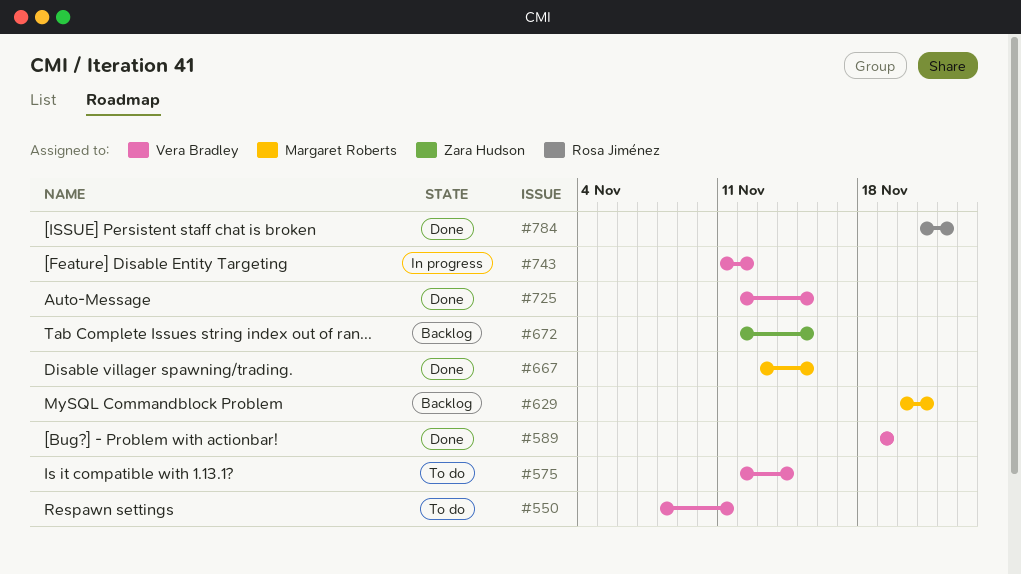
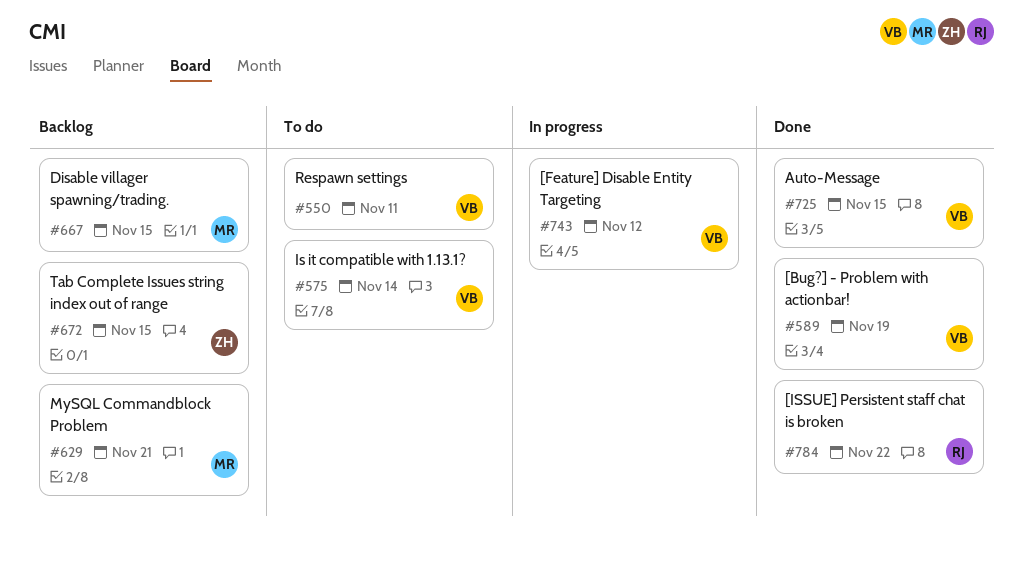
#667, status: Done -> Backlog

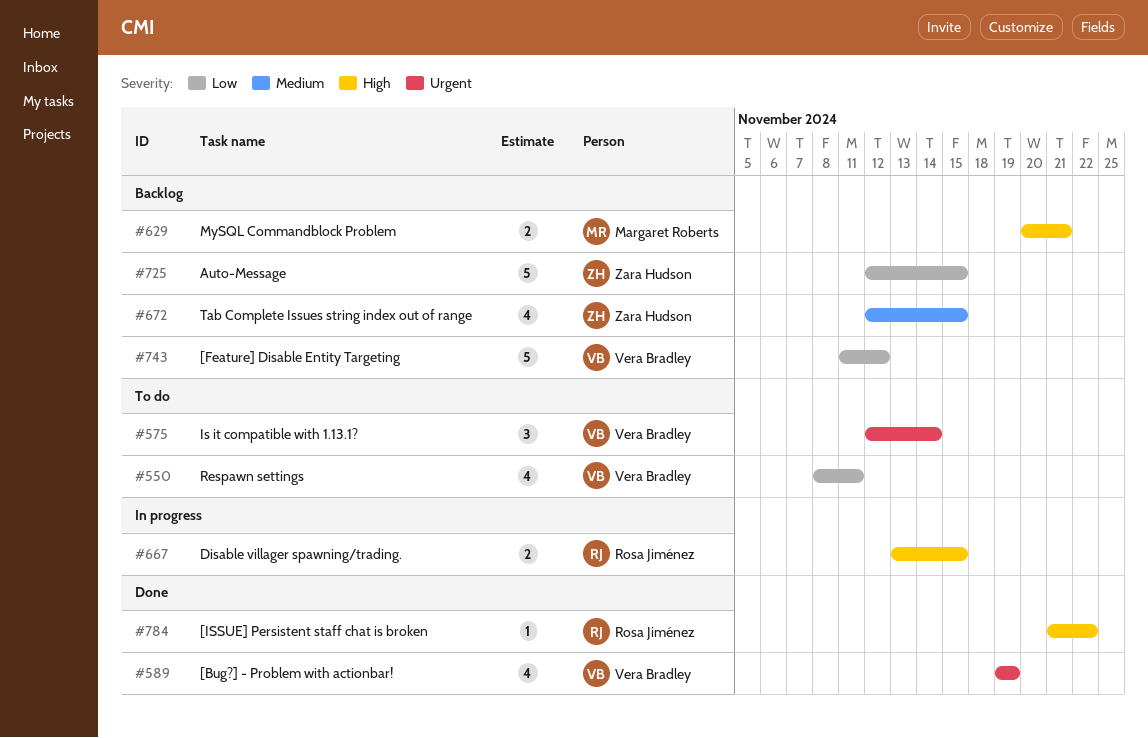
#667, status: Backlog -> In progress
#667, owner: Margaret Roberts -> Rosa Jiménez
#725, status: Done -> Backlog
#725, owner: Vera Bradley -> Zara Hudson
#743, status: In progress -> Backlog

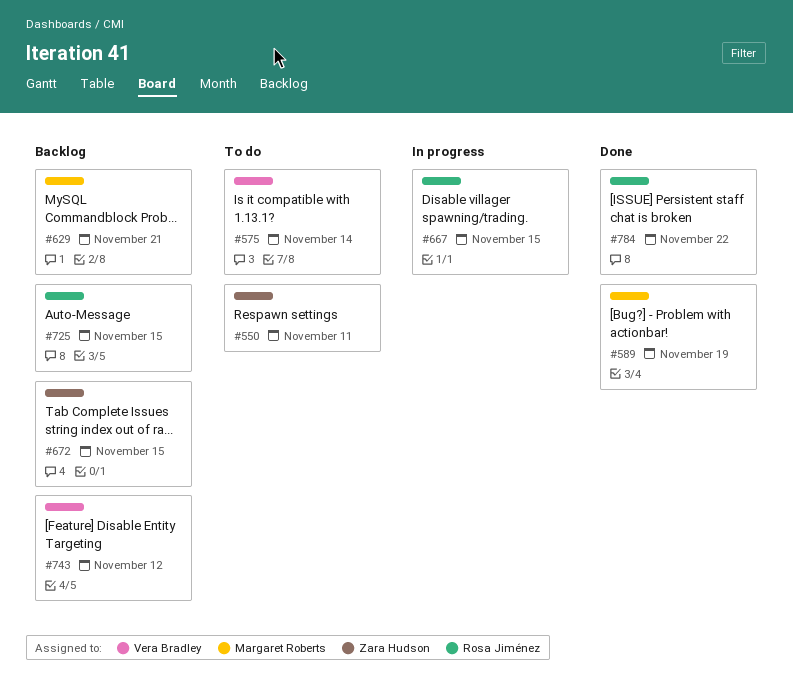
#550, owner: Vera Bradley -> Zara Hudson
#589, owner: Vera Bradley -> Margaret Roberts
#725, owner: Zara Hudson -> Rosa Jiménez

